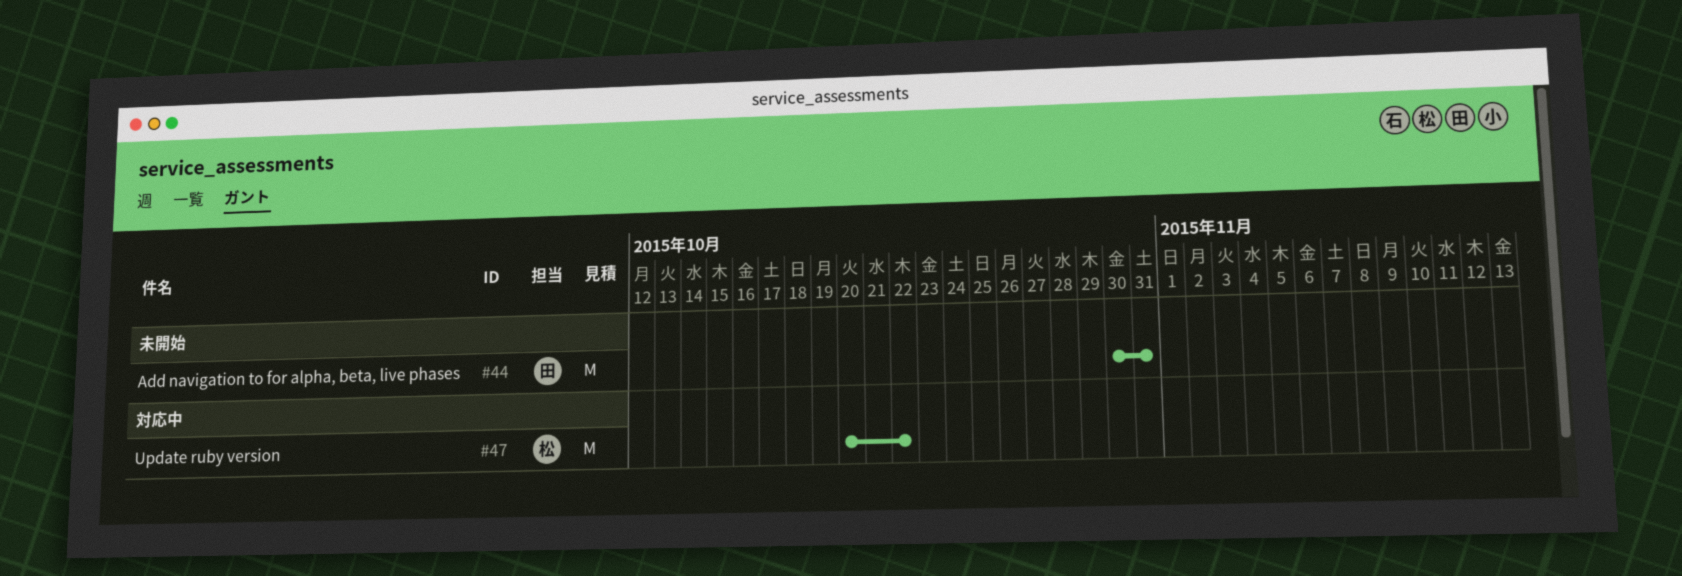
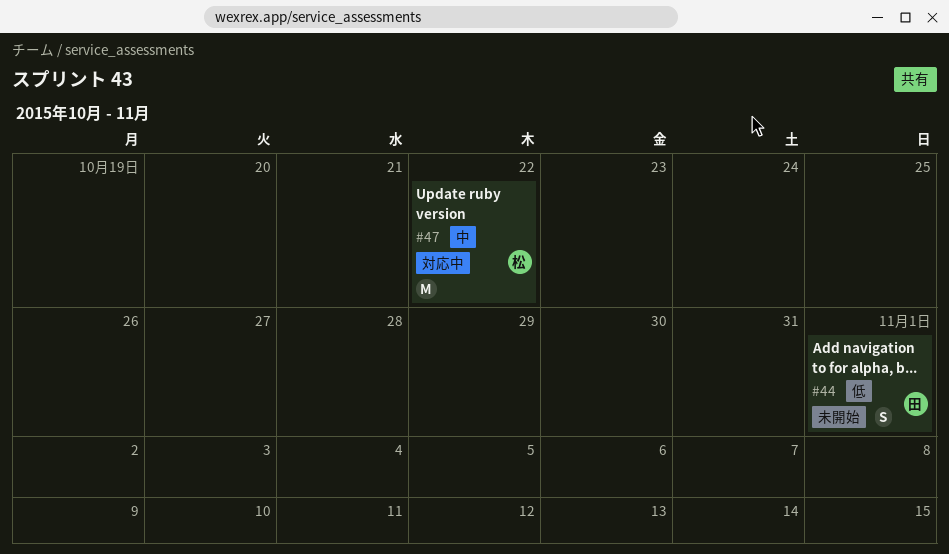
#44, estimate: M -> S
#44, due: Oct 31 -> Nov 1

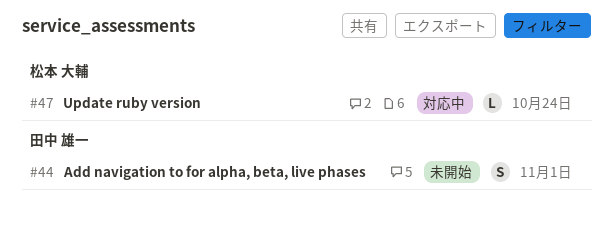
#47, estimate: M -> L
#47, due: Oct 22 -> Oct 24

